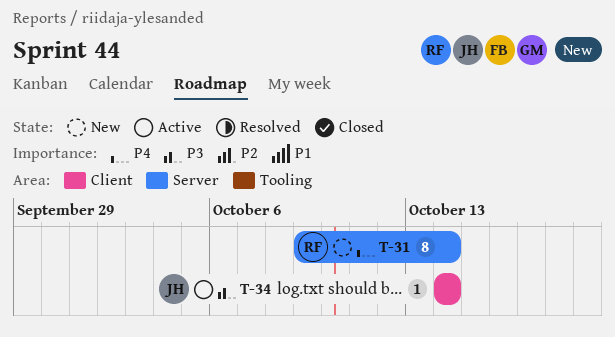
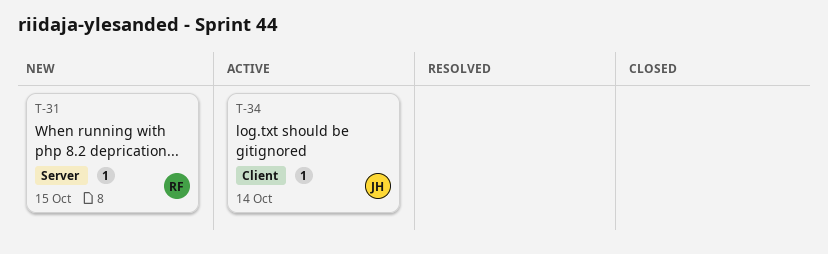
T-31, estimate: 8 -> 1
T-31, due: Oct 14 -> Oct 15

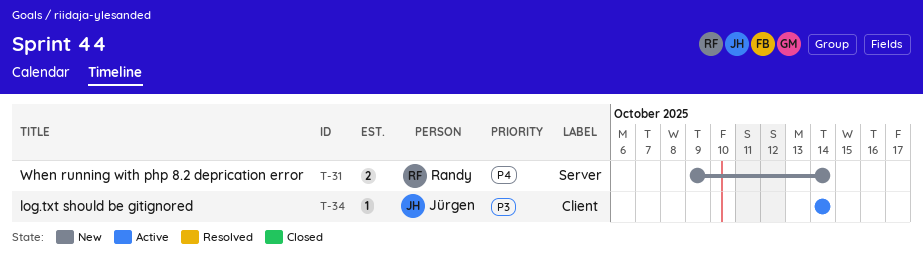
T-31, estimate: 1 -> 2
T-31, due: Oct 15 -> Oct 14

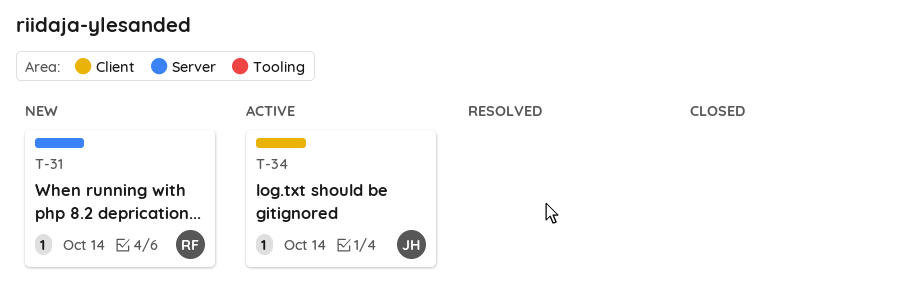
T-31, estimate: 2 -> 1

